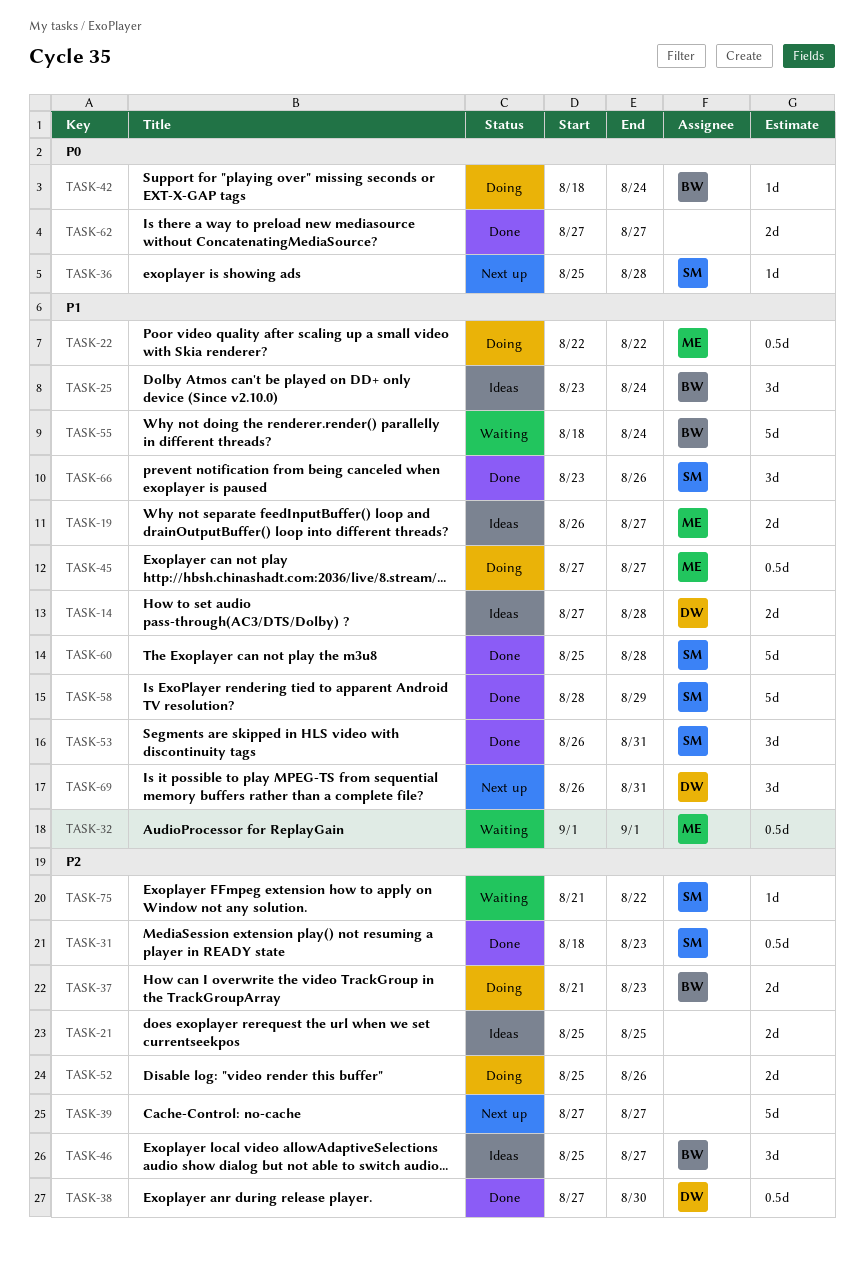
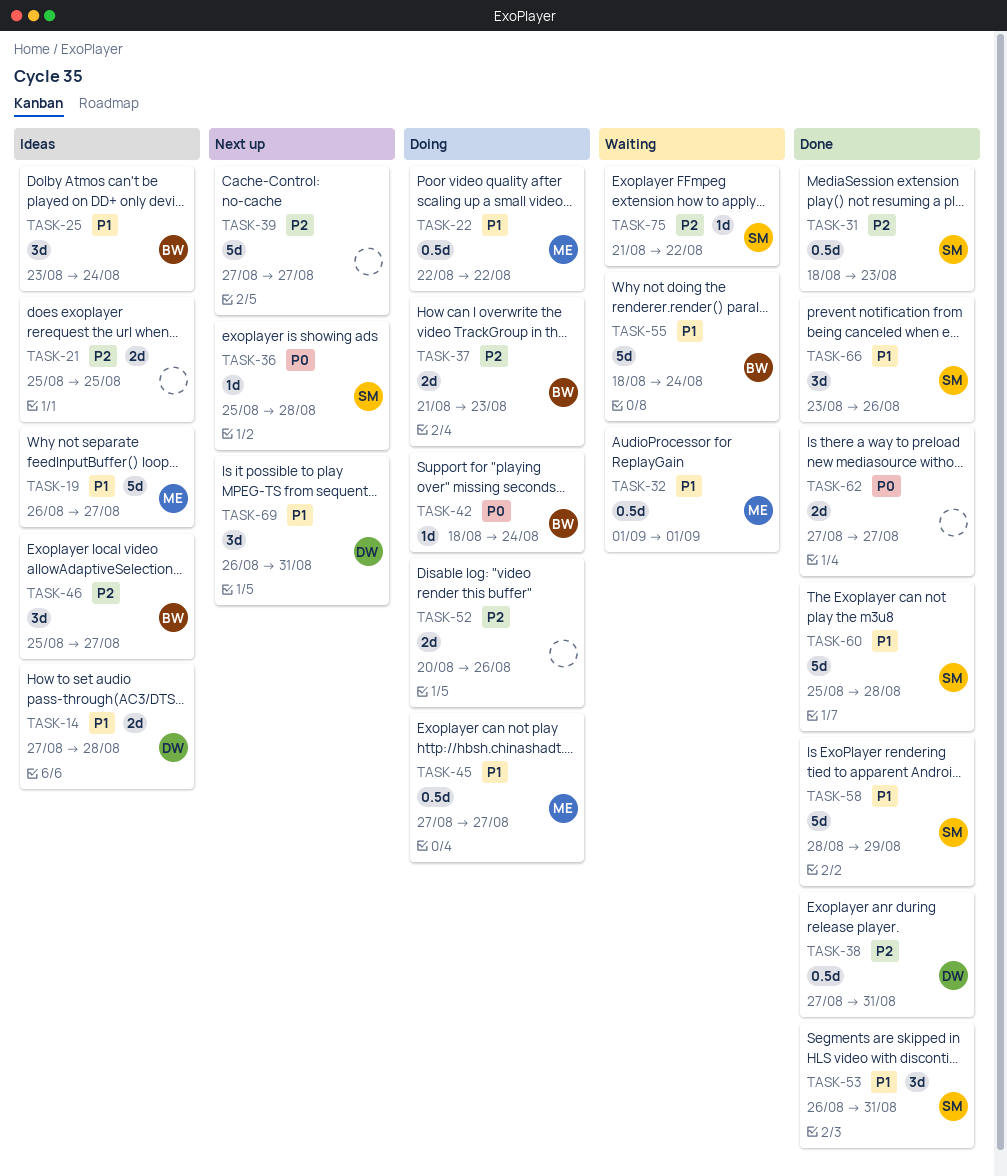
TASK-19, estimate: 2d -> 5d
TASK-38, due: Aug 30 -> Aug 31
TASK-52, start: Aug 25 -> Aug 20

